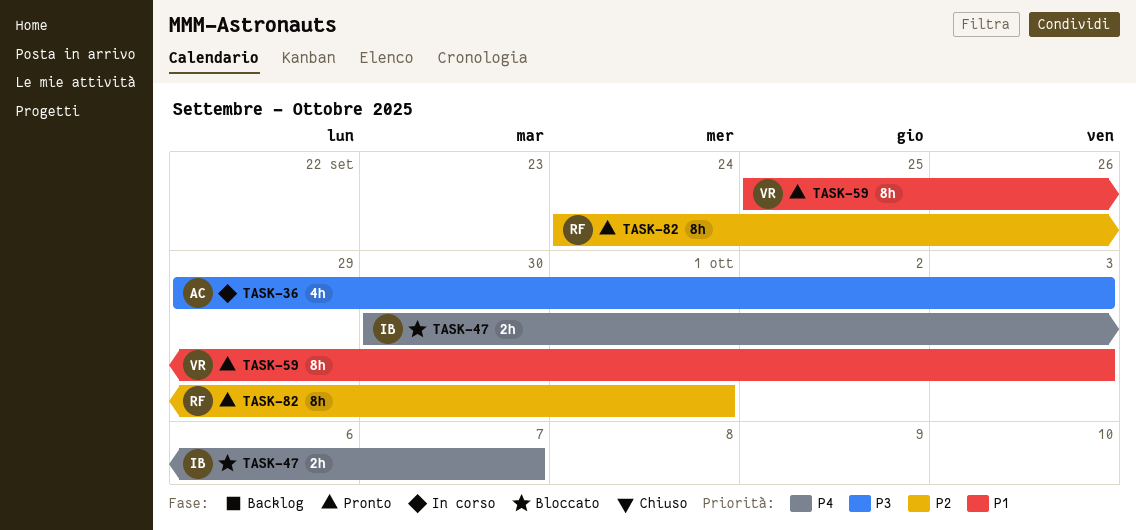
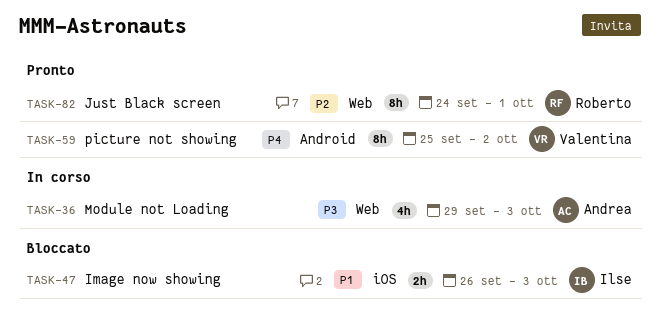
TASK-47, priority: P4 -> P1
TASK-47, start: Sep 30 -> Sep 26
TASK-47, due: Oct 7 -> Oct 3
TASK-59, priority: P1 -> P4
TASK-59, due: Oct 3 -> Oct 2

